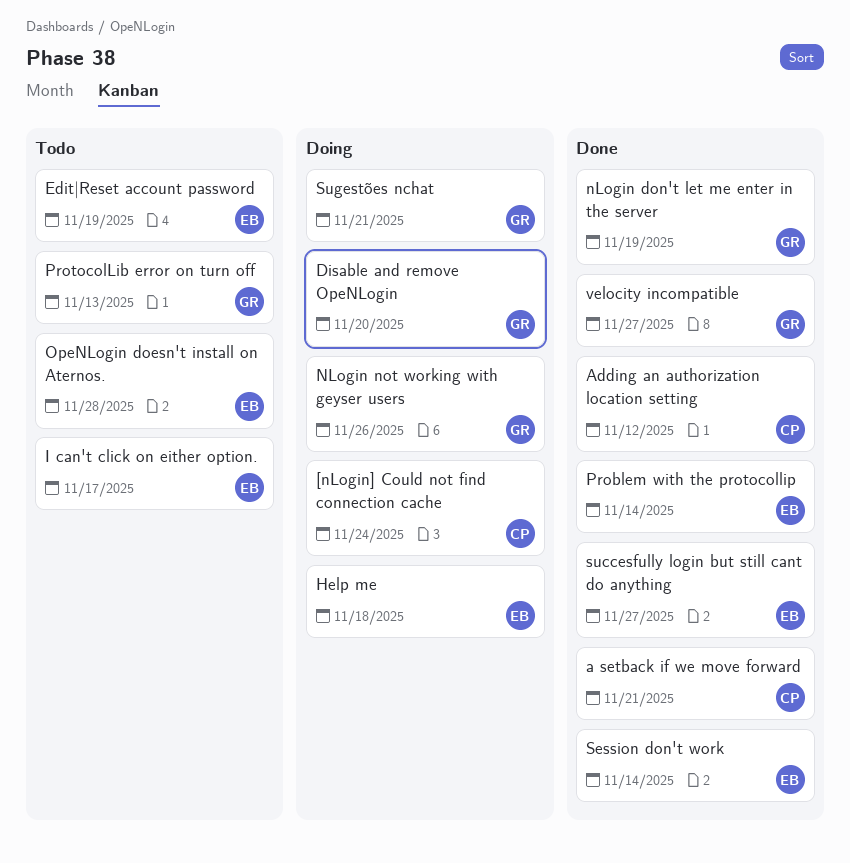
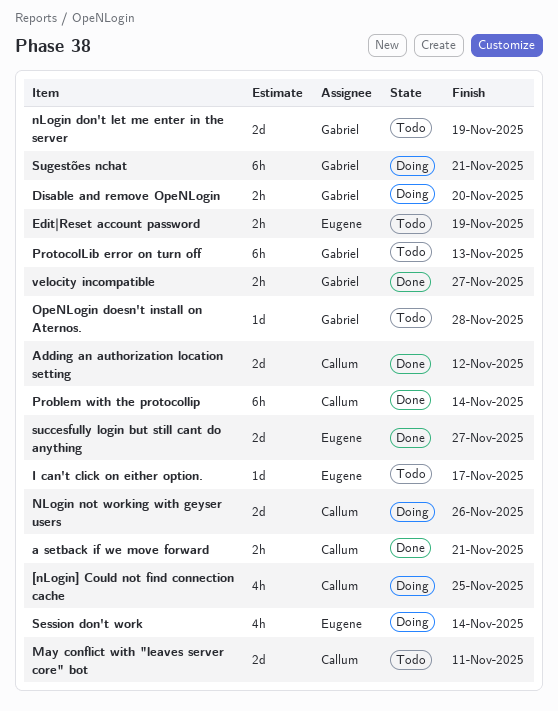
[nLogin] Could not find connection cache, due: Nov 24 -> Nov 25
Help me: present -> none
May conflict with "leaves server core" bot: none -> present
nLogin don't let me enter in the server, status: Done -> Todo
NLogin not working with geyser users, owner: Gabriel -> Callum
OpeNLogin doesn't install on Aternos., owner: Eugene -> Gabriel
Problem with the protocollip, owner: Eugene -> Callum
Session don't work, status: Done -> Doing

